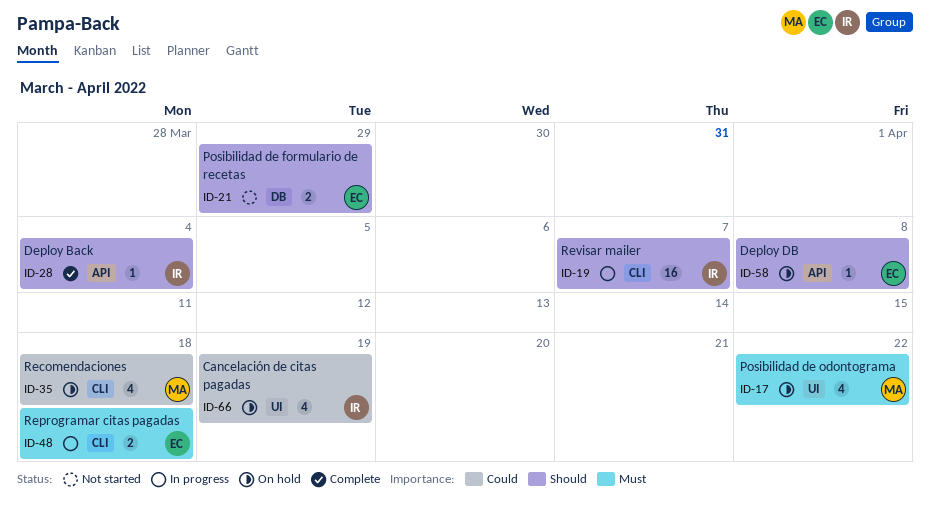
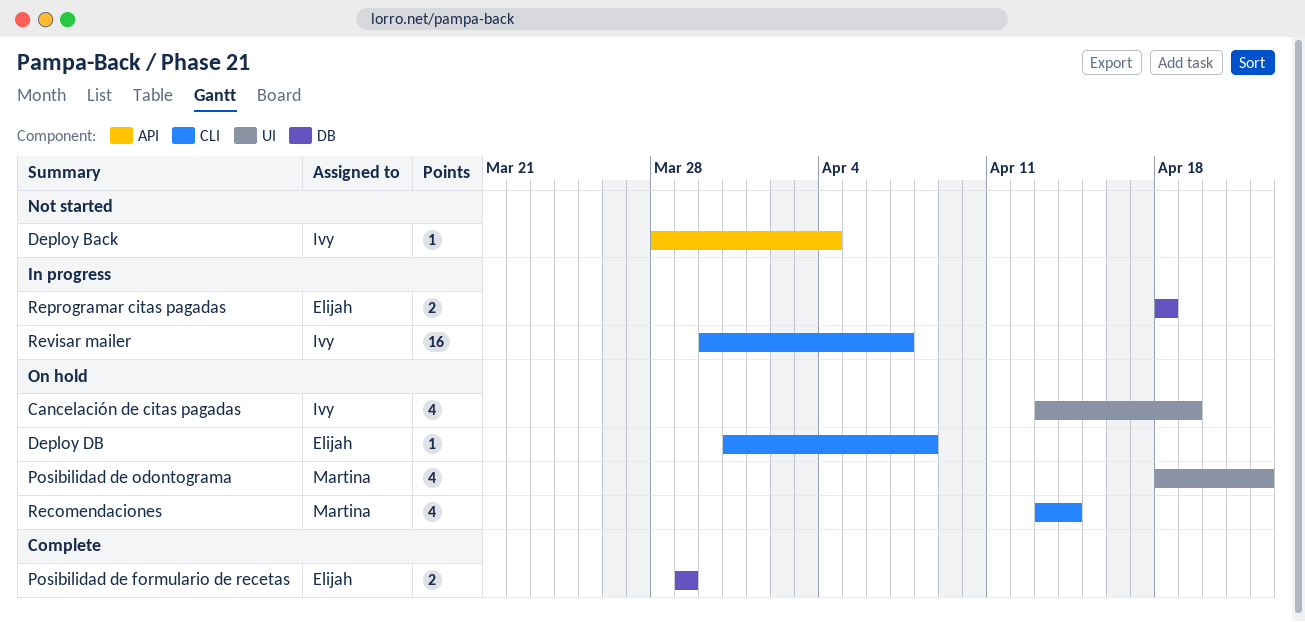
Deploy Back, status: Complete -> Not started
Deploy DB, label: API -> CLI
Posibilidad de formulario de recetas, status: Not started -> Complete
Recomendaciones, due: Apr 18 -> Apr 14
Reprogramar citas pagadas, label: CLI -> DB

